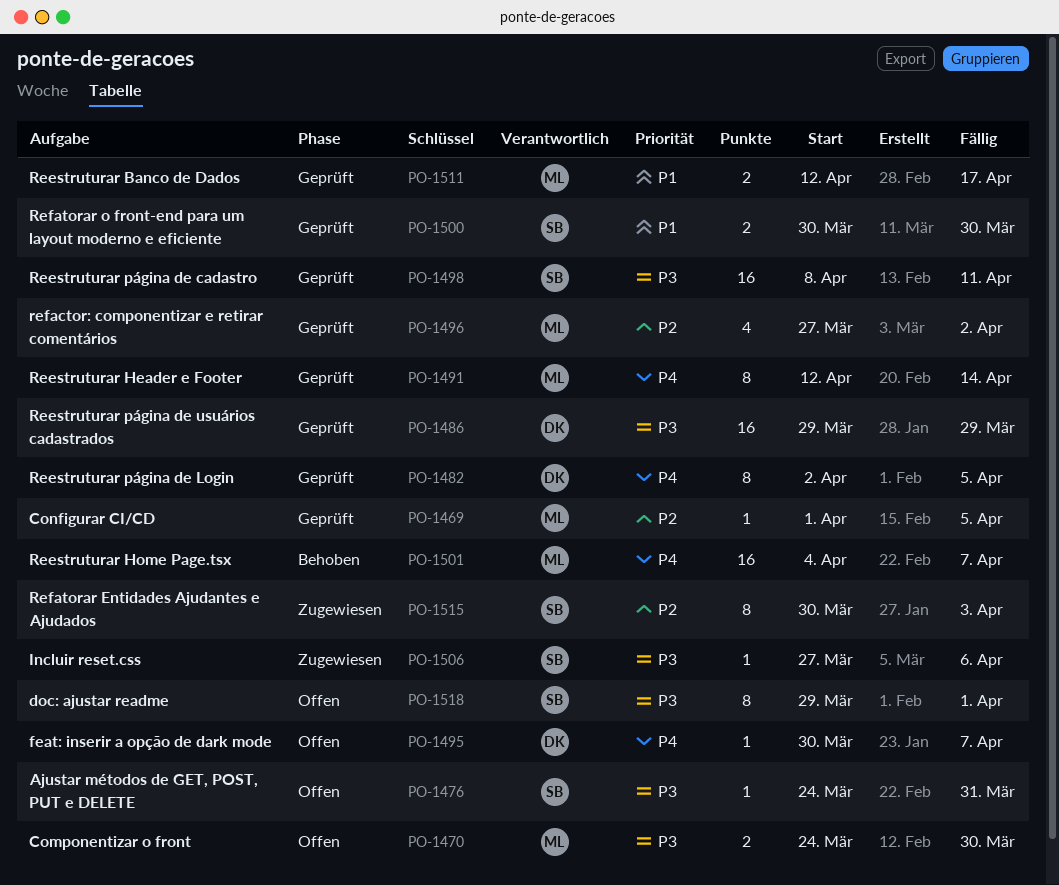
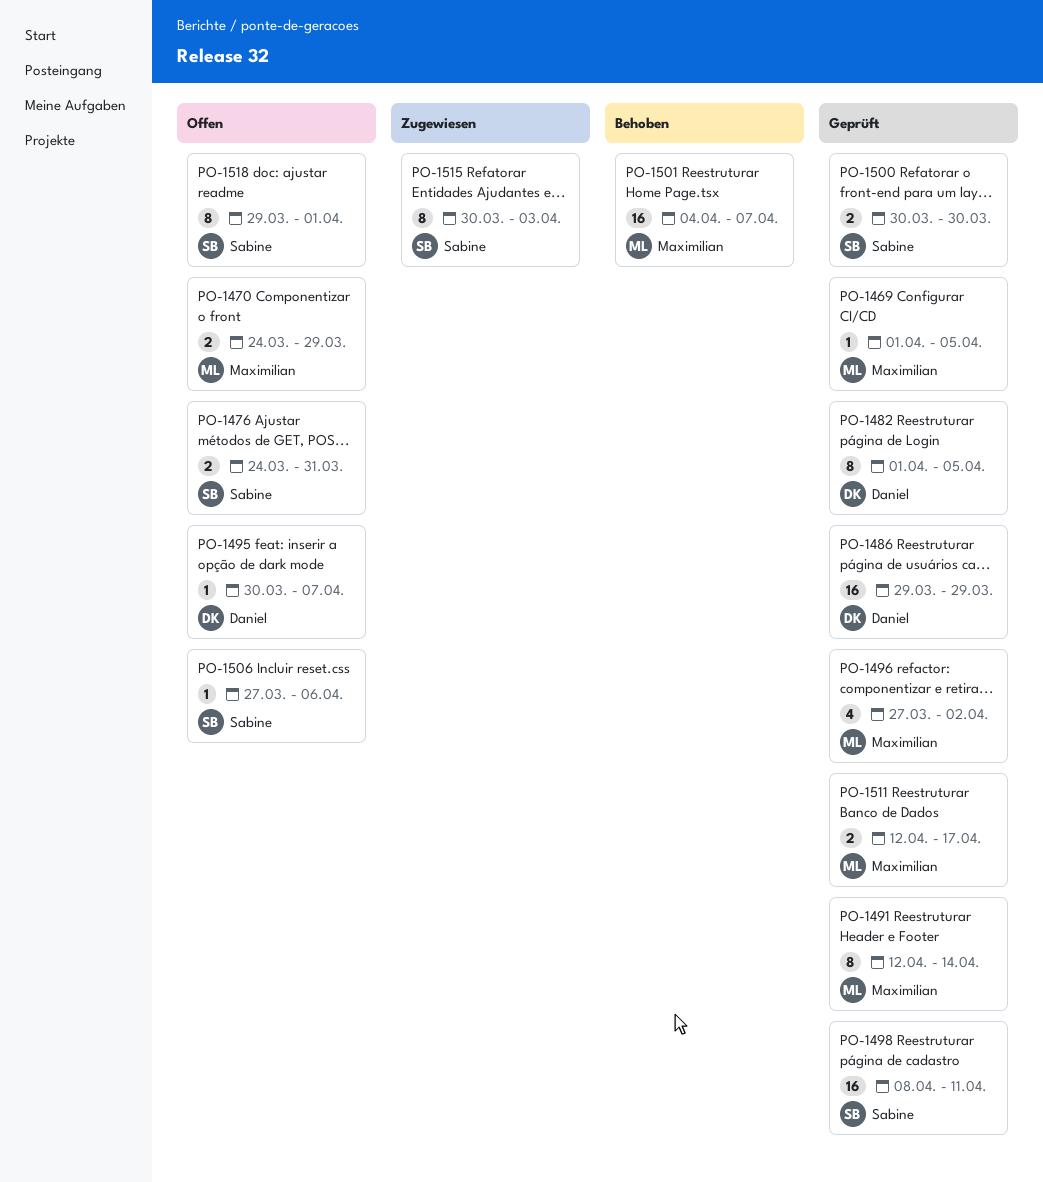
PO-1470, due: Mar 30 -> Mar 29
PO-1476, estimate: 1 -> 2
PO-1482, start: Apr 2 -> Apr 1
PO-1506, status: Zugewiesen -> Offen

